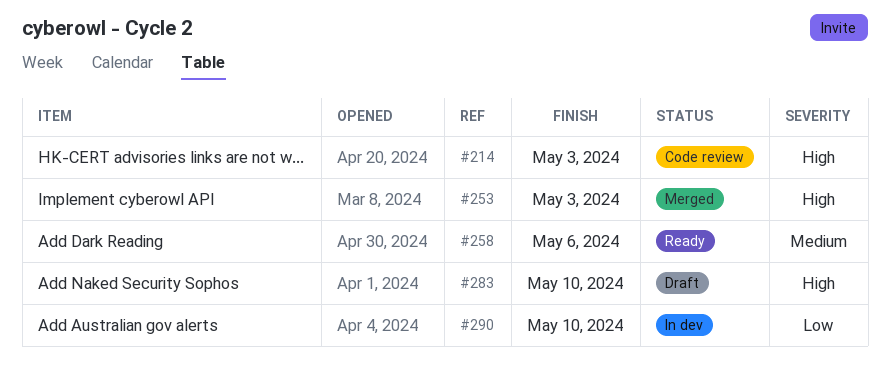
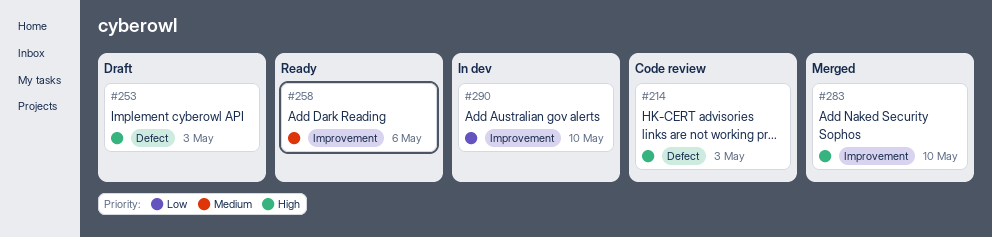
#253, status: Merged -> Draft
#283, status: Draft -> Merged

